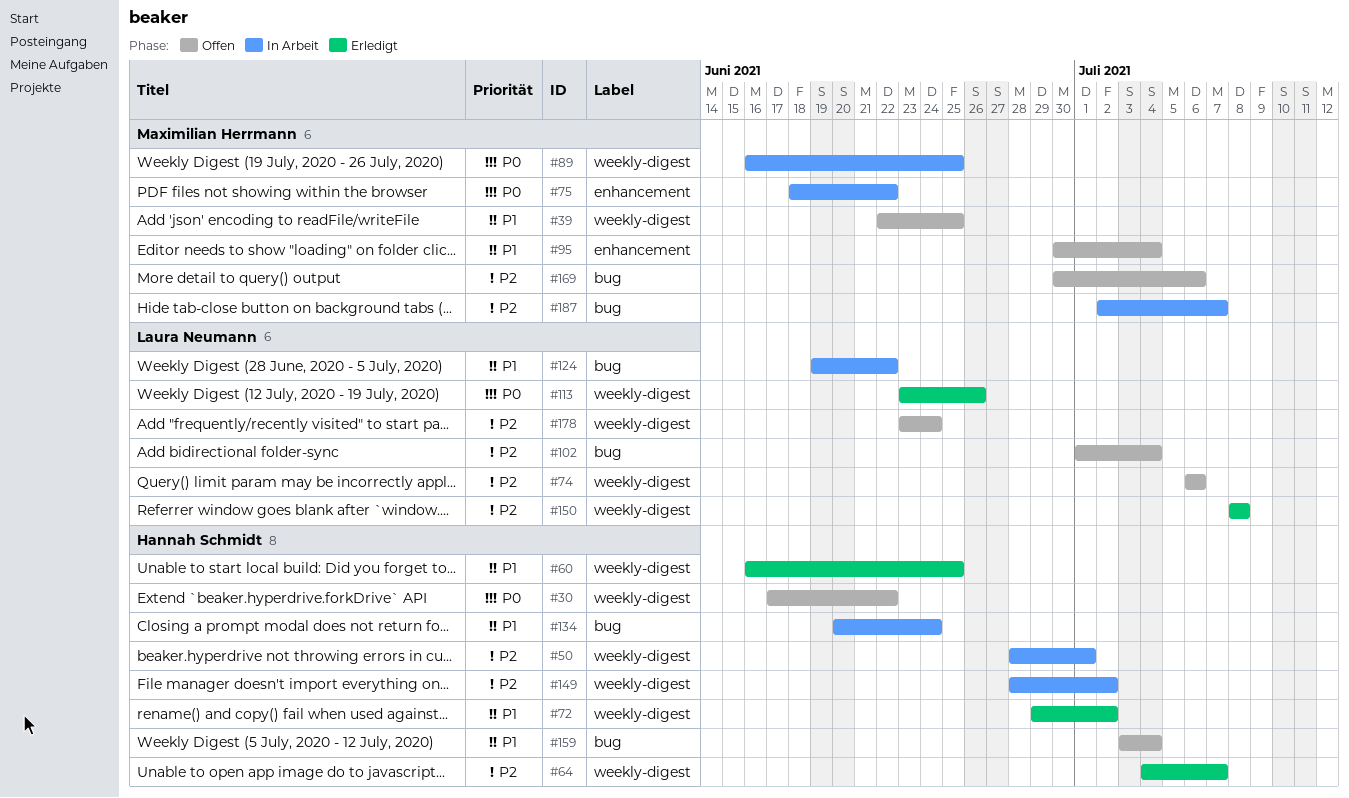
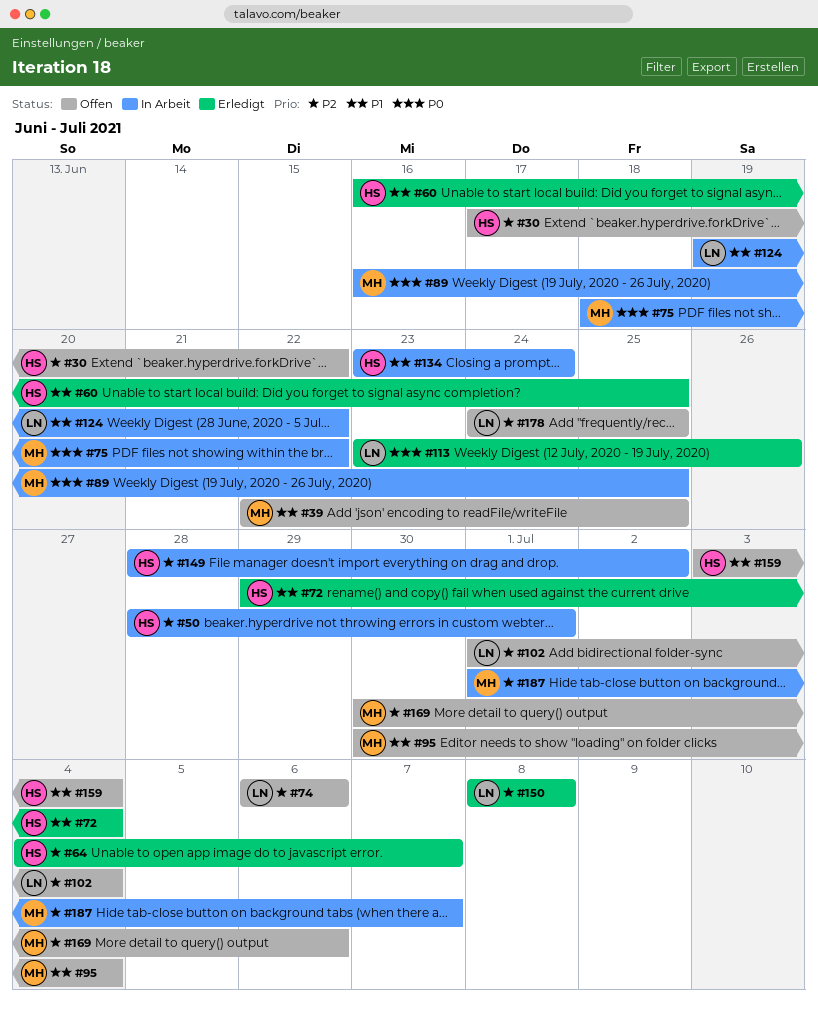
#30, priority: P0 -> P2
#72, due: Jul 2 -> Jul 4
#134, start: Jun 20 -> Jun 23
#178, start: Jun 23 -> Jun 24
#178, due: Jun 24 -> Jun 25
#187, start: Jul 2 -> Jul 1

